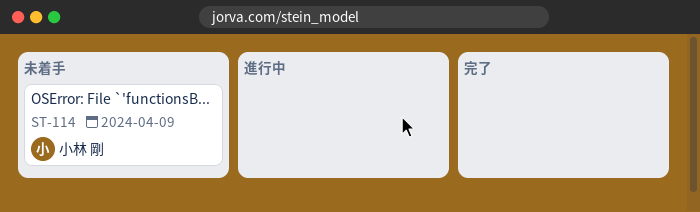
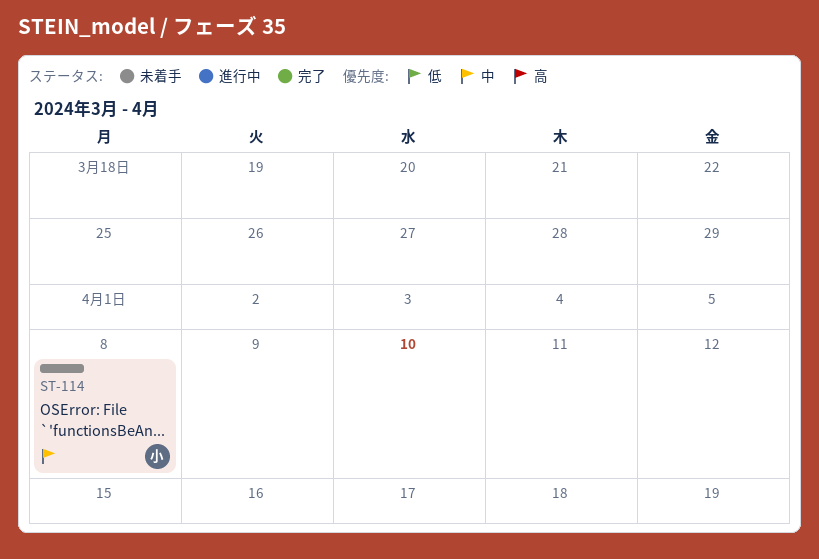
ST-114, due: Apr 9 -> Apr 8

